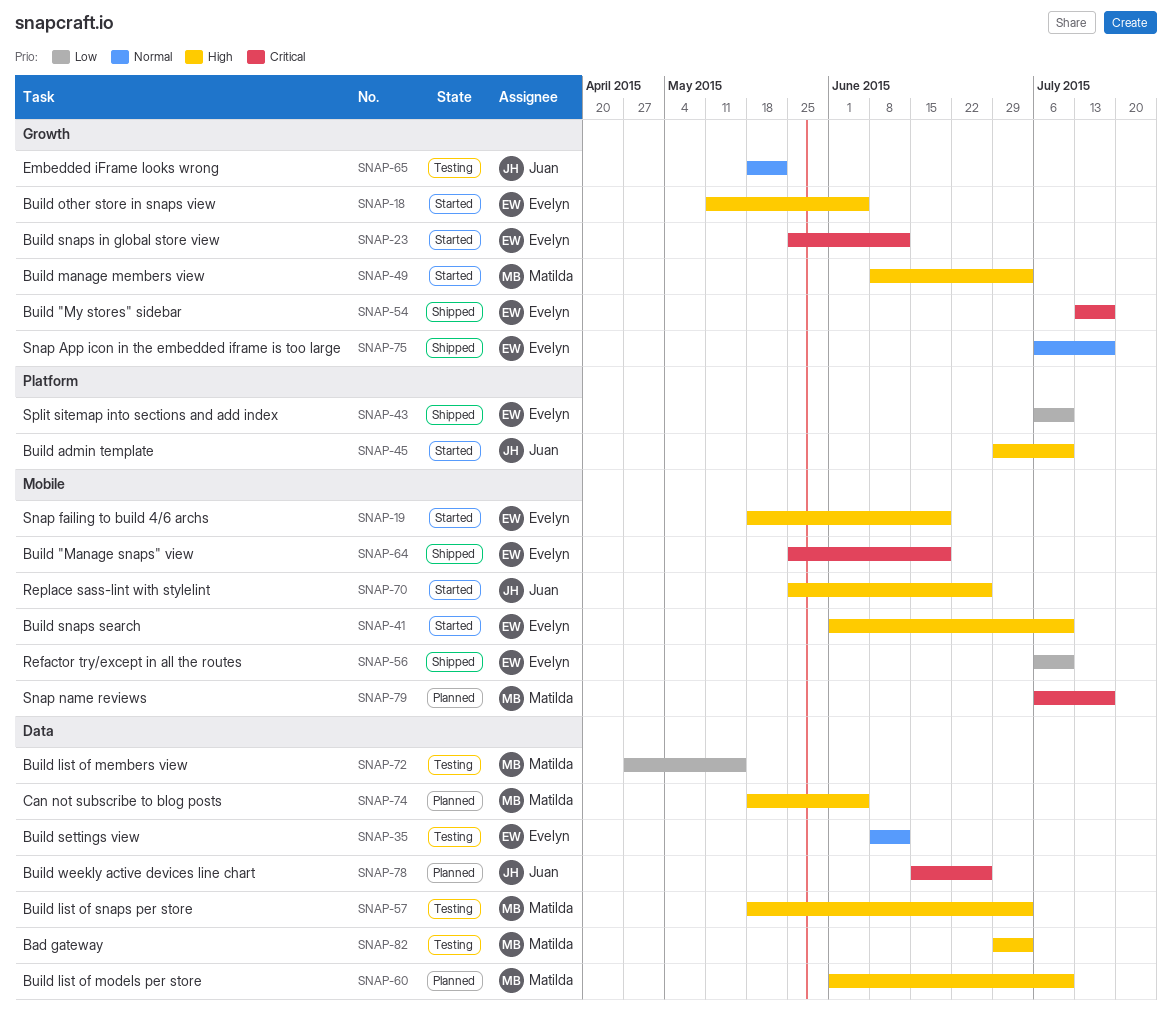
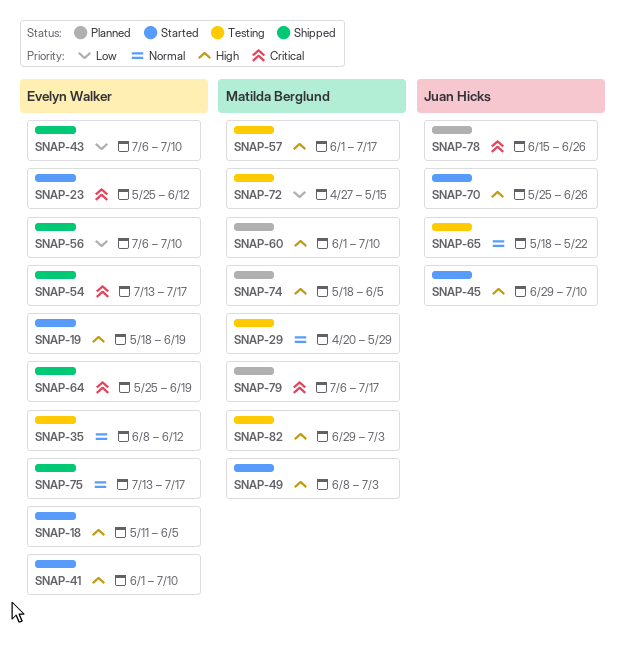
SNAP-29: none -> present
SNAP-57, start: May 18 -> Jun 1
SNAP-57, due: Jul 3 -> Jul 17
SNAP-75, start: Jul 6 -> Jul 13

